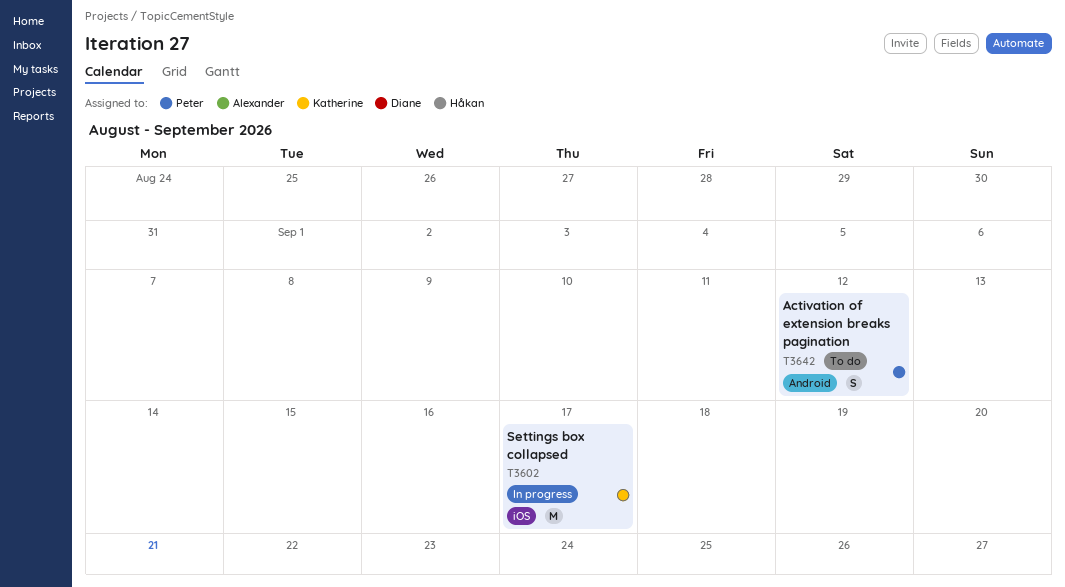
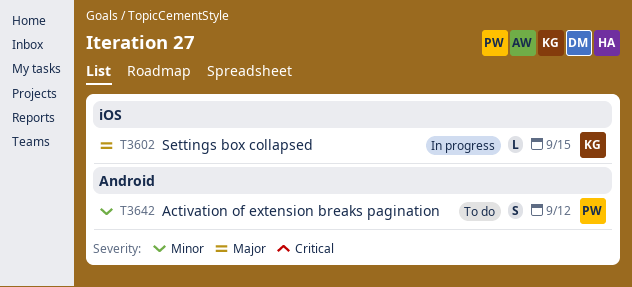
T3602, estimate: M -> L
T3602, due: Sep 17 -> Sep 15

